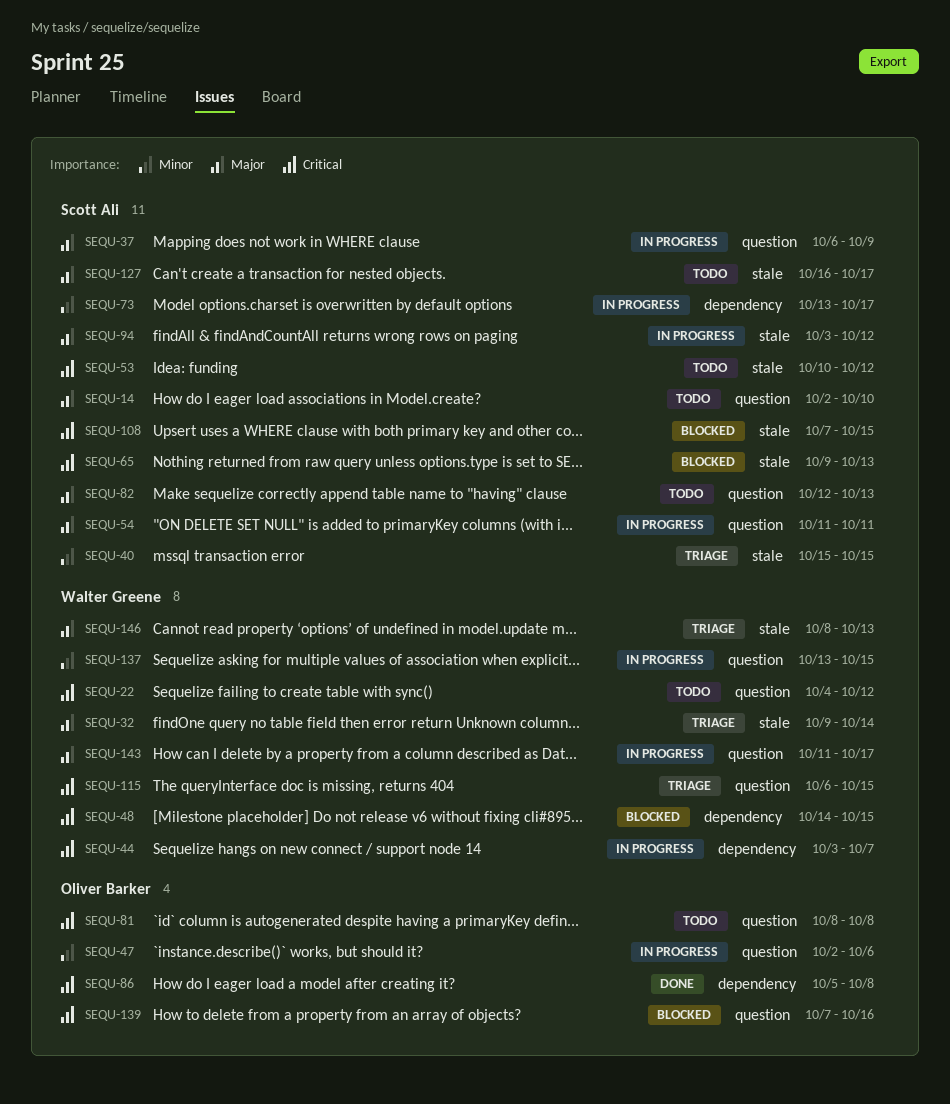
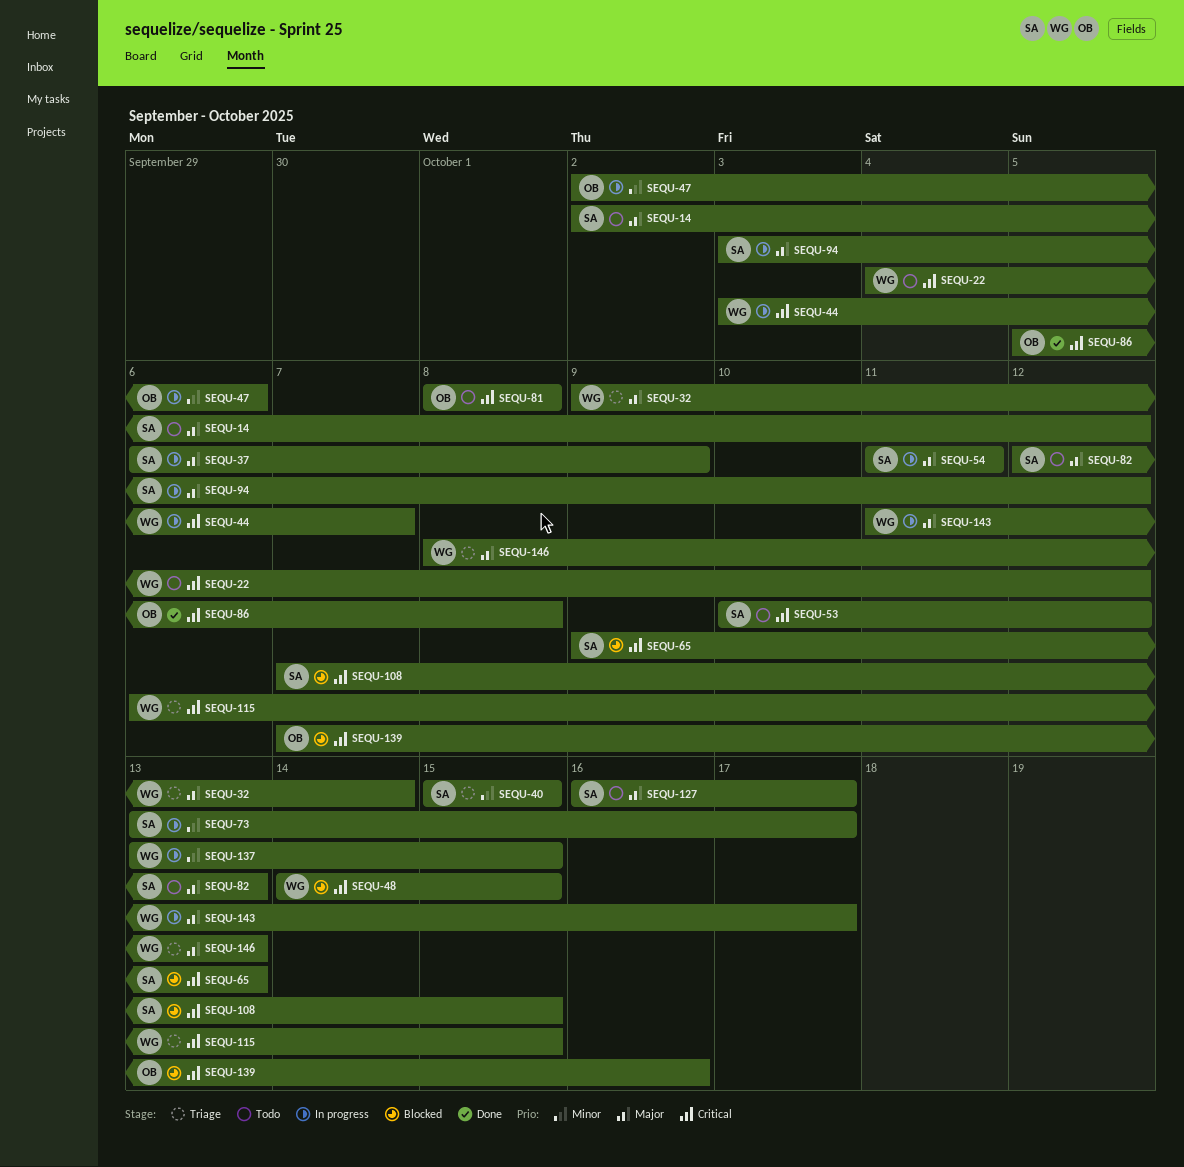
SEQU-14, due: Oct 10 -> Oct 12

